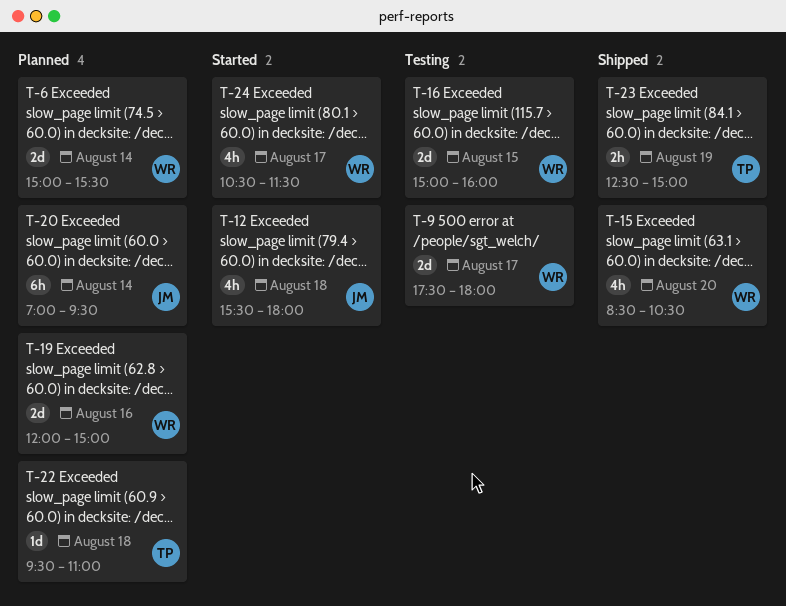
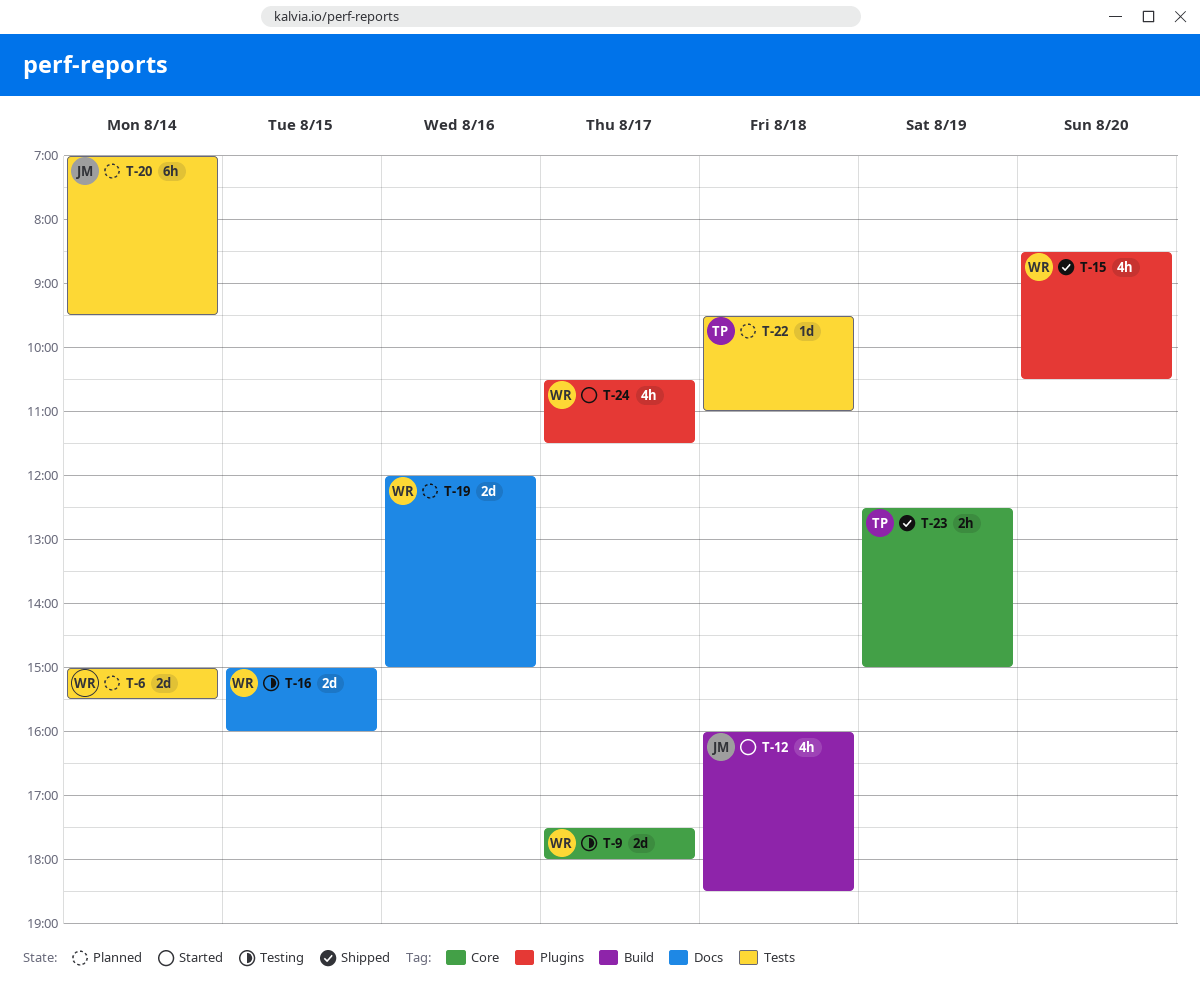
T-12, begins: 15:30 -> 16:00
T-12, ends: 18:00 -> 18:30

